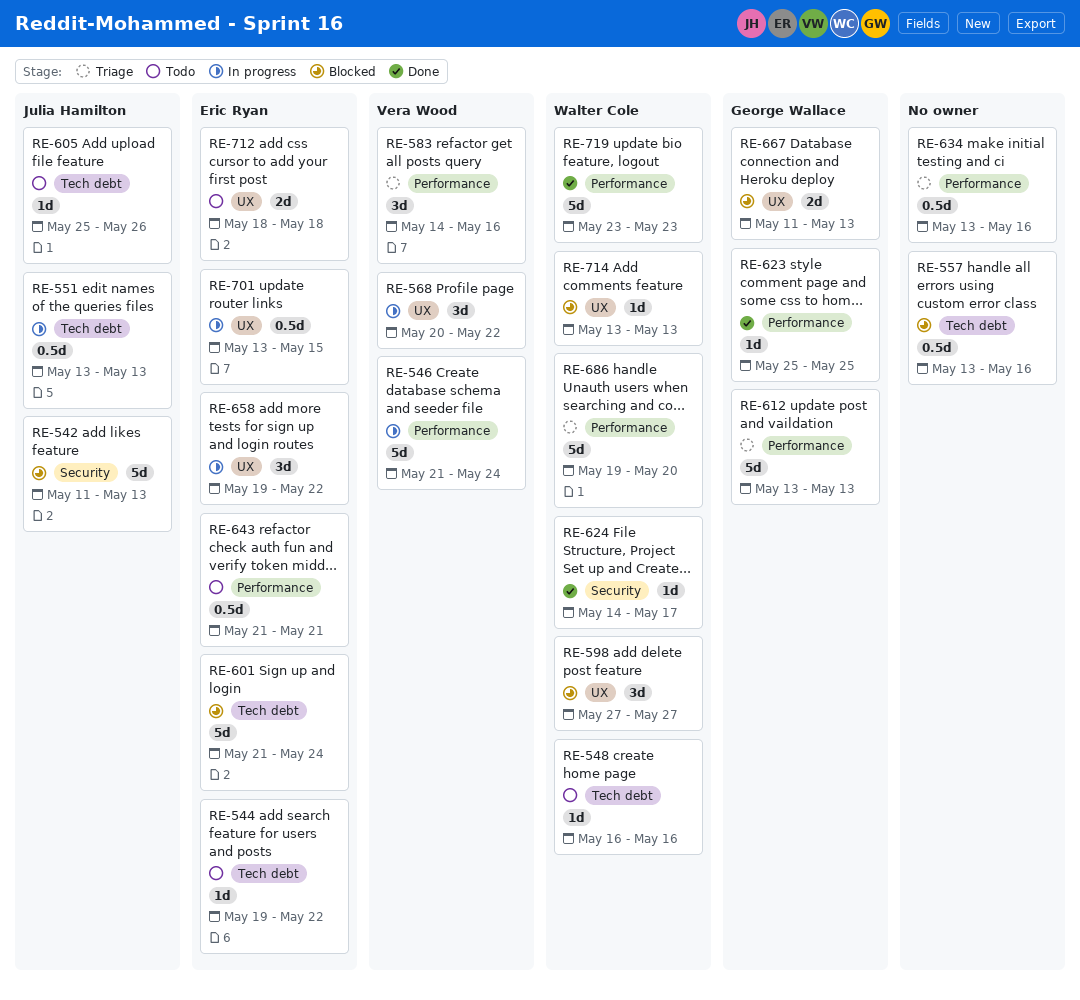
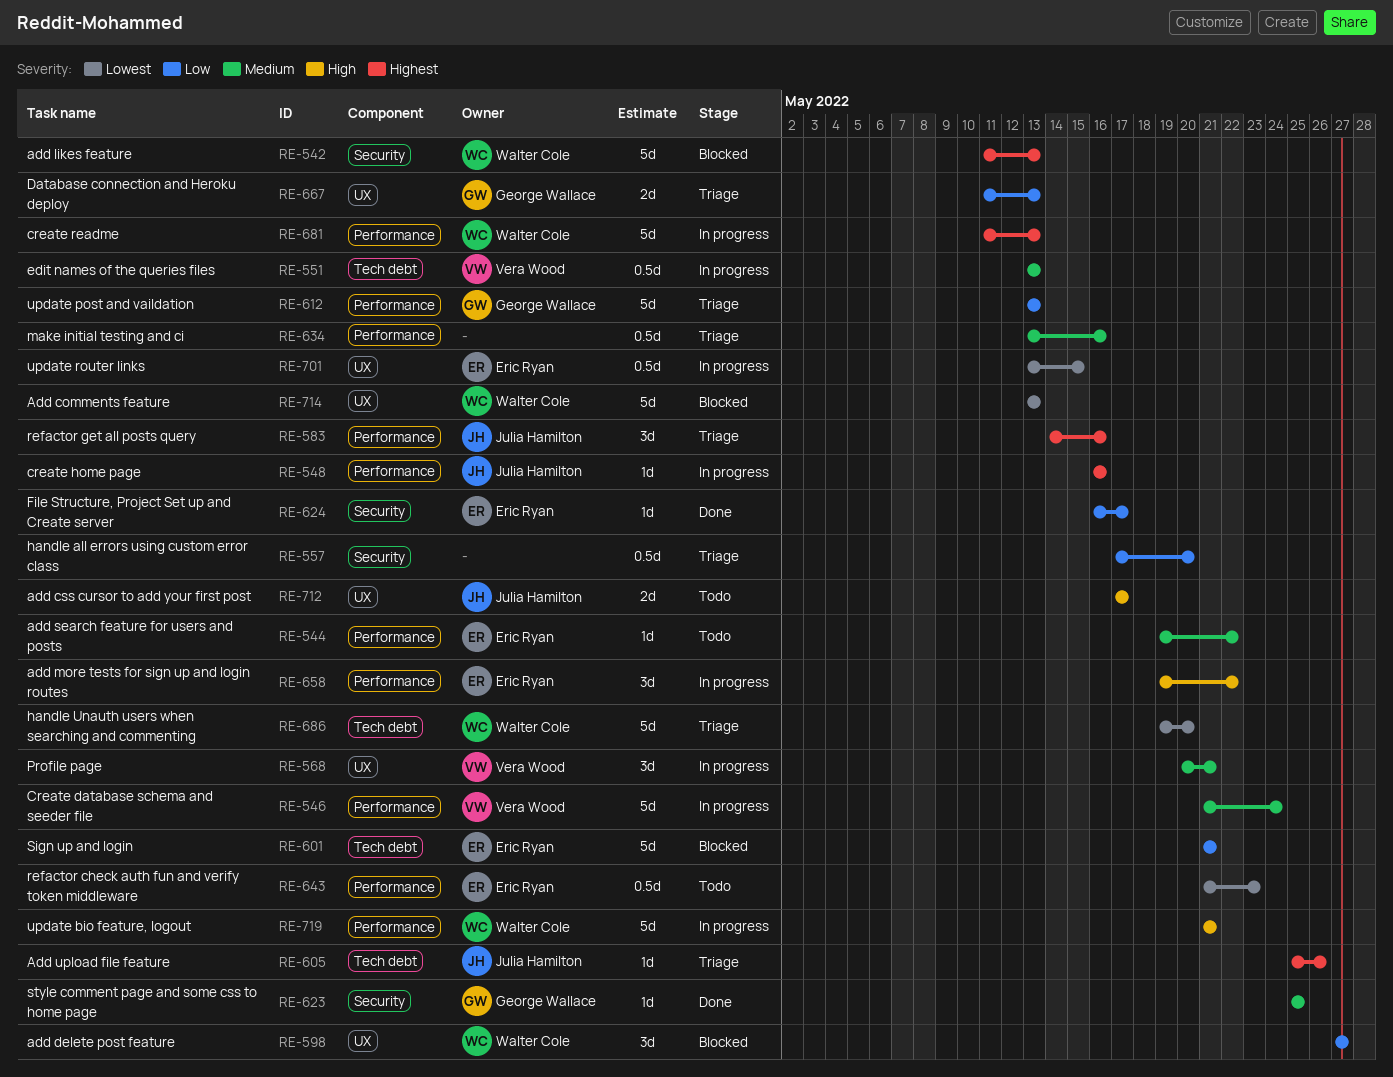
RE-542, owner: Julia Hamilton -> Walter Cole
RE-544, label: Tech debt -> Performance
RE-548, status: Todo -> In progress
RE-548, owner: Walter Cole -> Julia Hamilton
RE-548, label: Tech debt -> Performance
RE-551, owner: Julia Hamilton -> Vera Wood
RE-557, status: Blocked -> Triage
RE-557, label: Tech debt -> Security
RE-557, start: May 13 -> May 17
RE-557, due: May 16 -> May 20
RE-568, due: May 22 -> May 21
RE-583, owner: Vera Wood -> Julia Hamilton
RE-601, due: May 24 -> May 21
RE-605, status: Todo -> Triage
RE-623, label: Performance -> Security
RE-624, owner: Walter Cole -> Eric Ryan
RE-624, start: May 14 -> May 16
RE-643, due: May 21 -> May 23
RE-658, label: UX -> Performance
RE-667, status: Blocked -> Triage
RE-681: none -> present
RE-686, label: Performance -> Tech debt
RE-712, owner: Eric Ryan -> Julia Hamilton
RE-712, start: May 18 -> May 17
RE-712, due: May 18 -> May 17
RE-714, estimate: 1d -> 5d
RE-719, status: Done -> In progress
RE-719, start: May 23 -> May 21
RE-719, due: May 23 -> May 21

